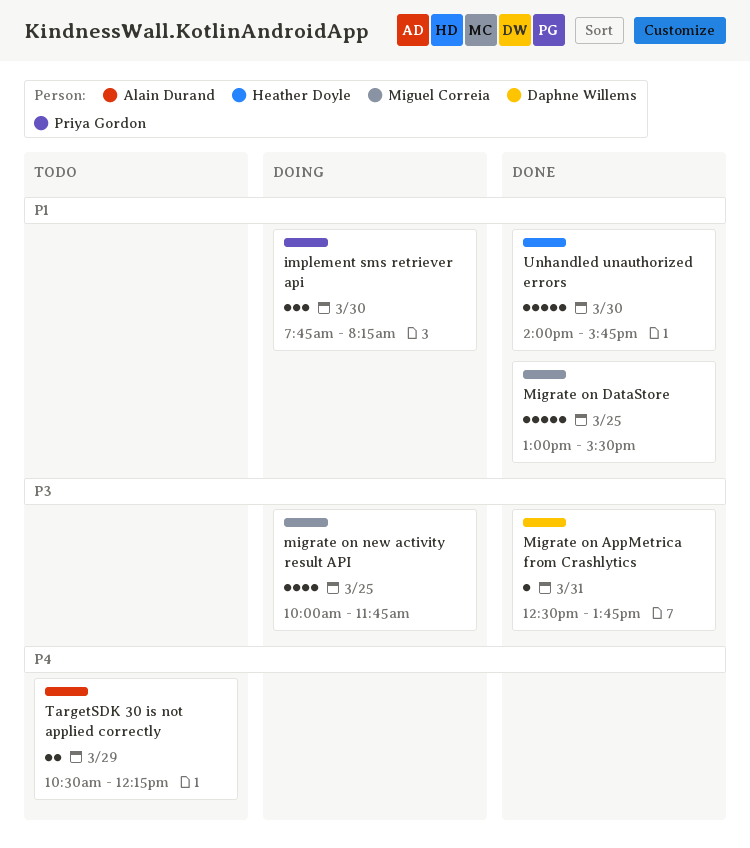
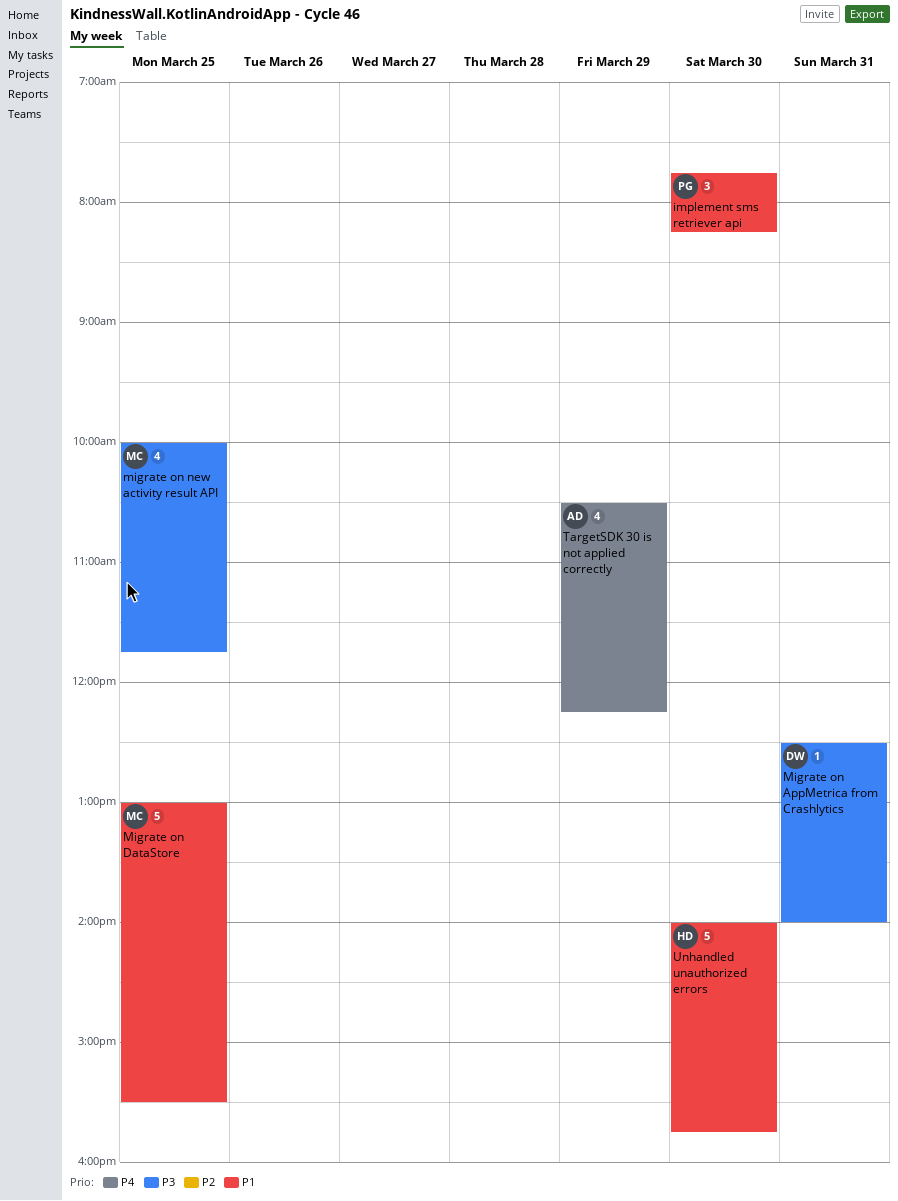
Migrate on AppMetrica from Crashlytics, ends: 13:45 -> 14:00
TargetSDK 30 is not applied correctly, estimate: 2 -> 4

